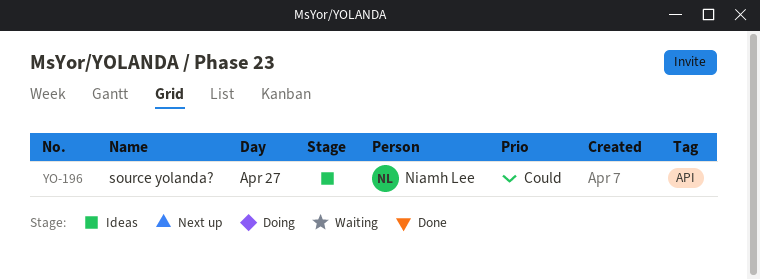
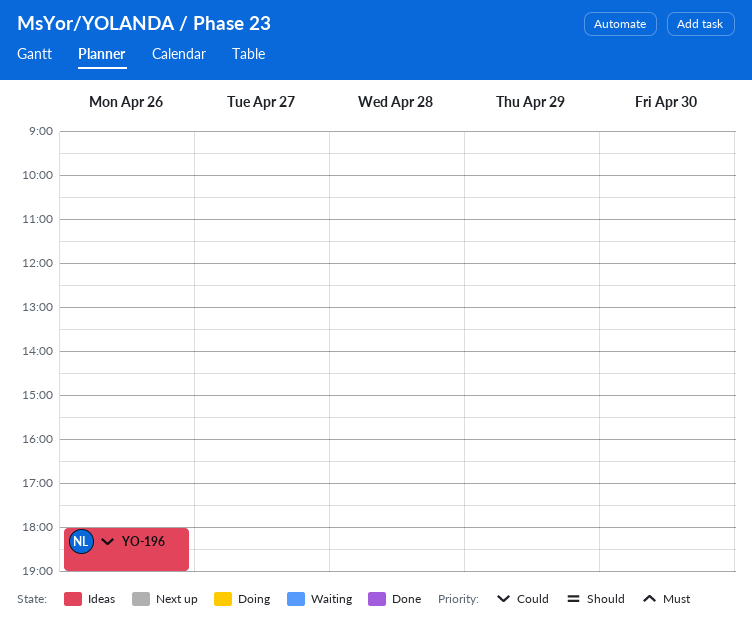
YO-196, day: Apr 27 -> Apr 26

